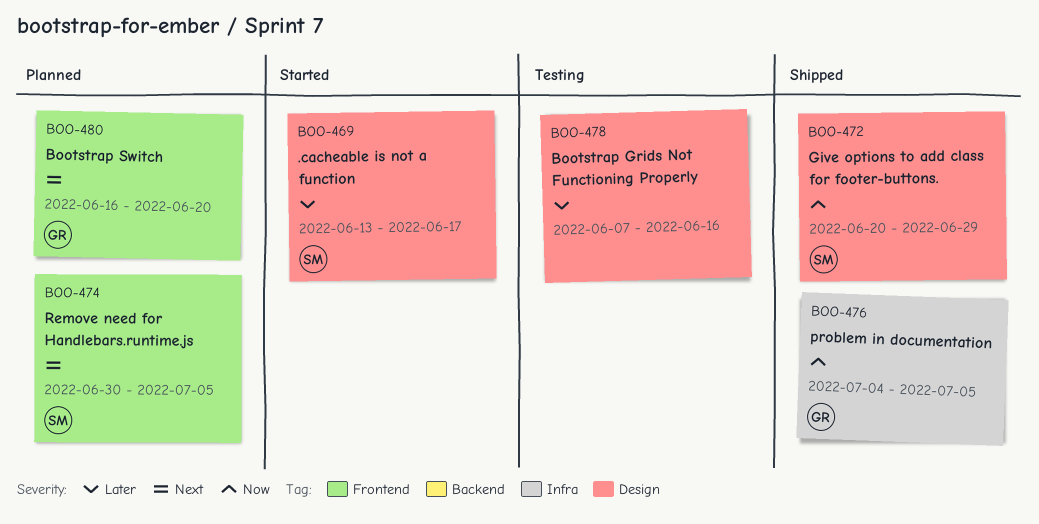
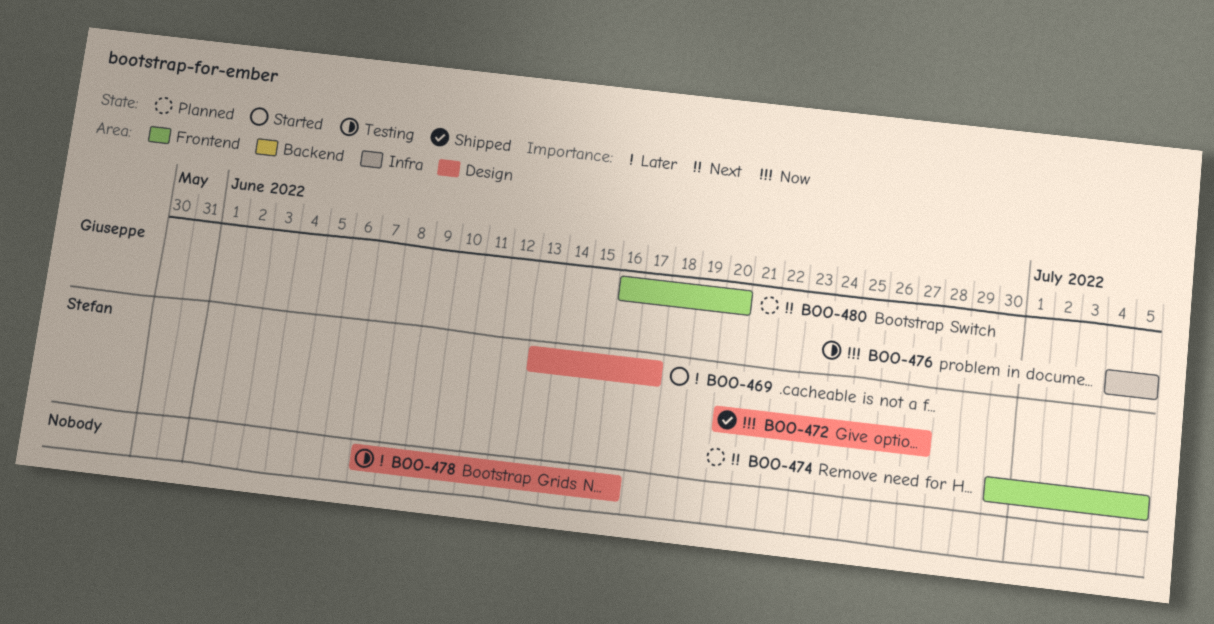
BOO-472, due: Jun 29 -> Jun 27
BOO-476, status: Shipped -> Testing

